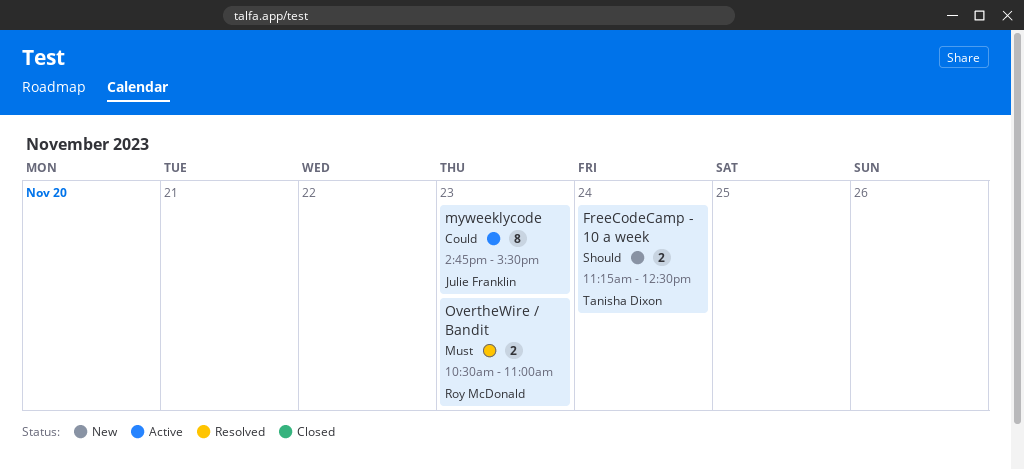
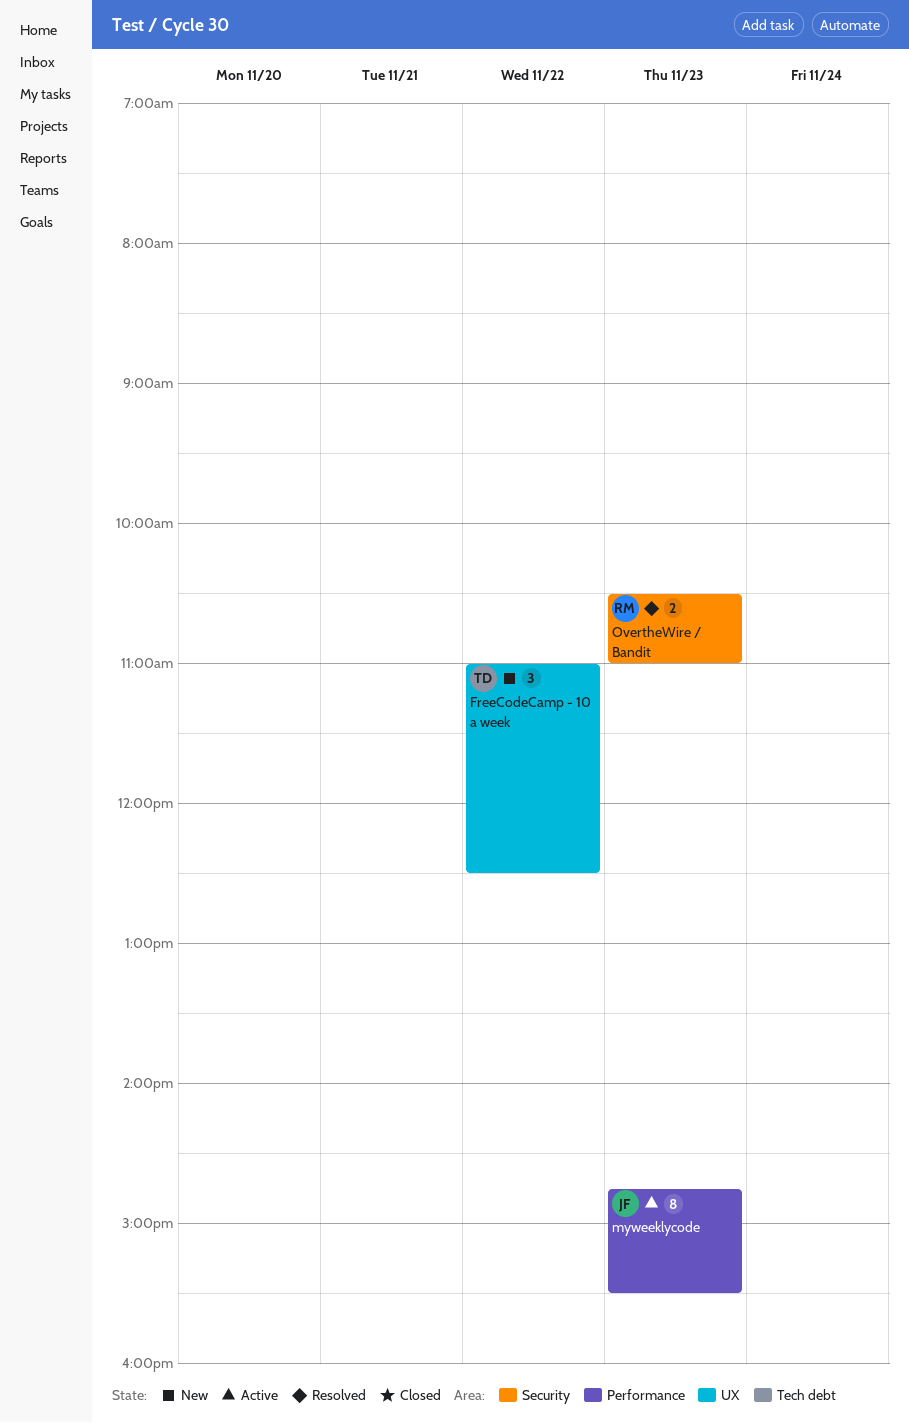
FreeCodeCamp - 10 a week, estimate: 2 -> 3
FreeCodeCamp - 10 a week, day: Nov 24 -> Nov 22
FreeCodeCamp - 10 a week, begins: 11:15 -> 11:00

